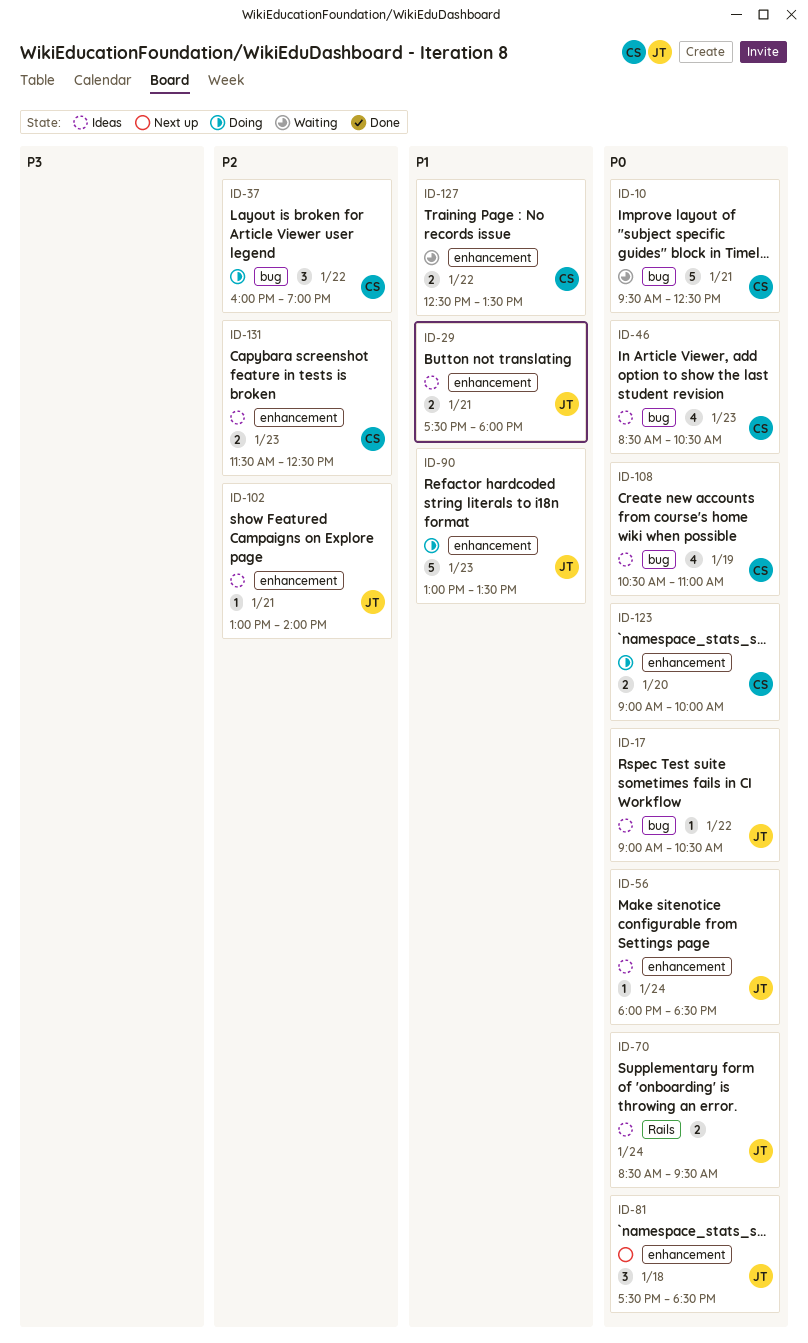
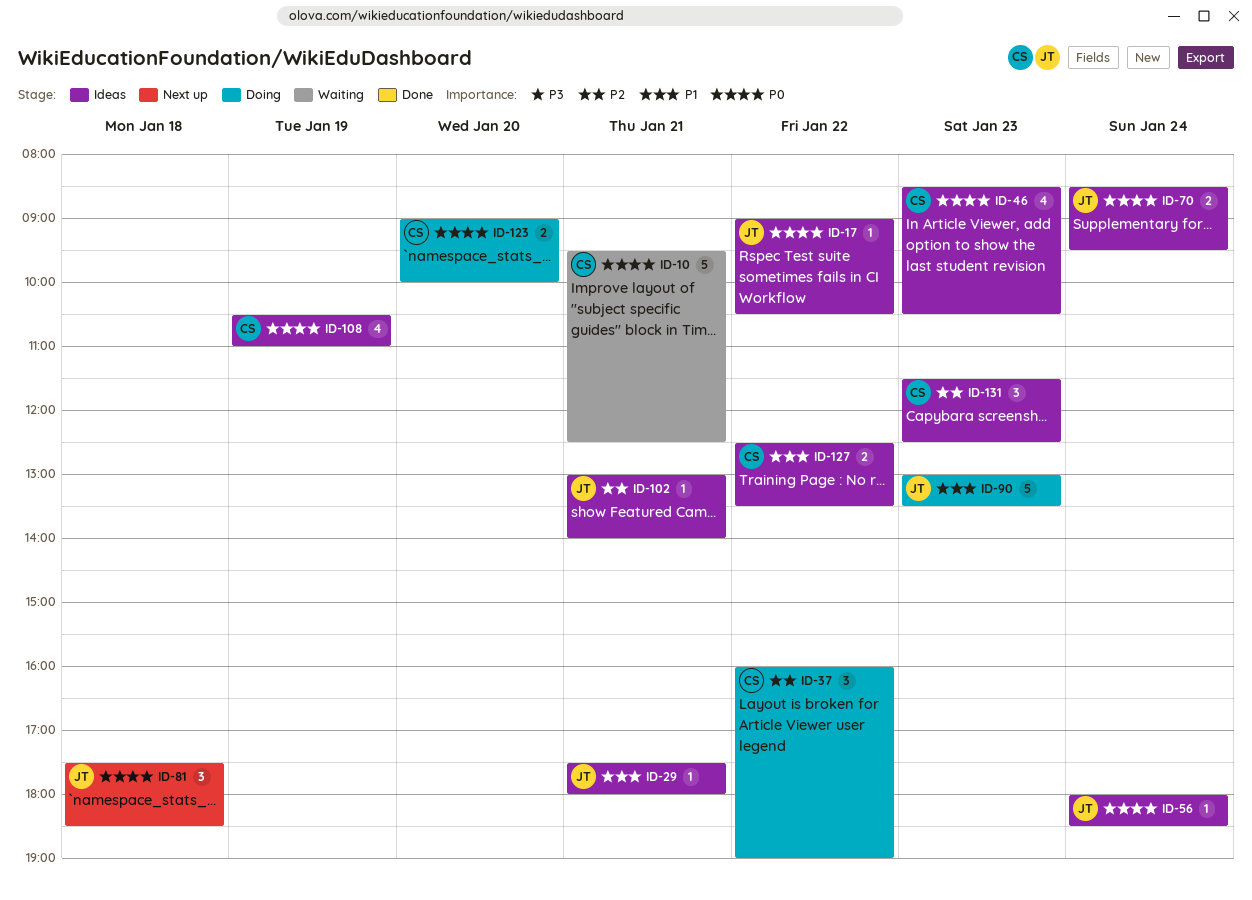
ID-29, estimate: 2 -> 1
ID-127, status: Waiting -> Ideas
ID-131, estimate: 2 -> 3

